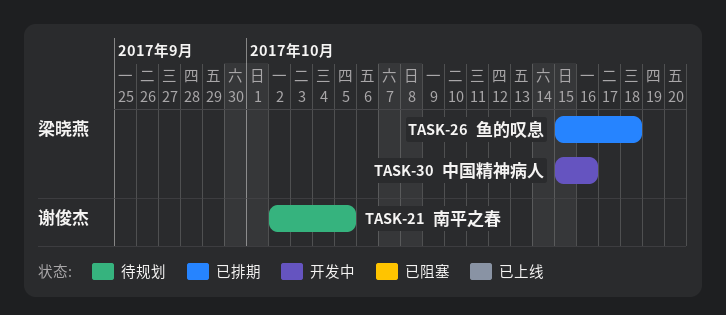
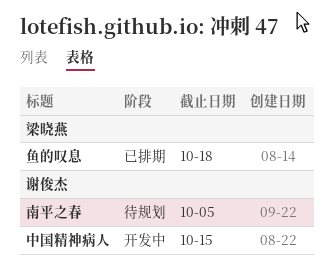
中国精神病人, owner: 梁晓燕 -> 谢俊杰
中国精神病人, due: Oct 16 -> Oct 15

